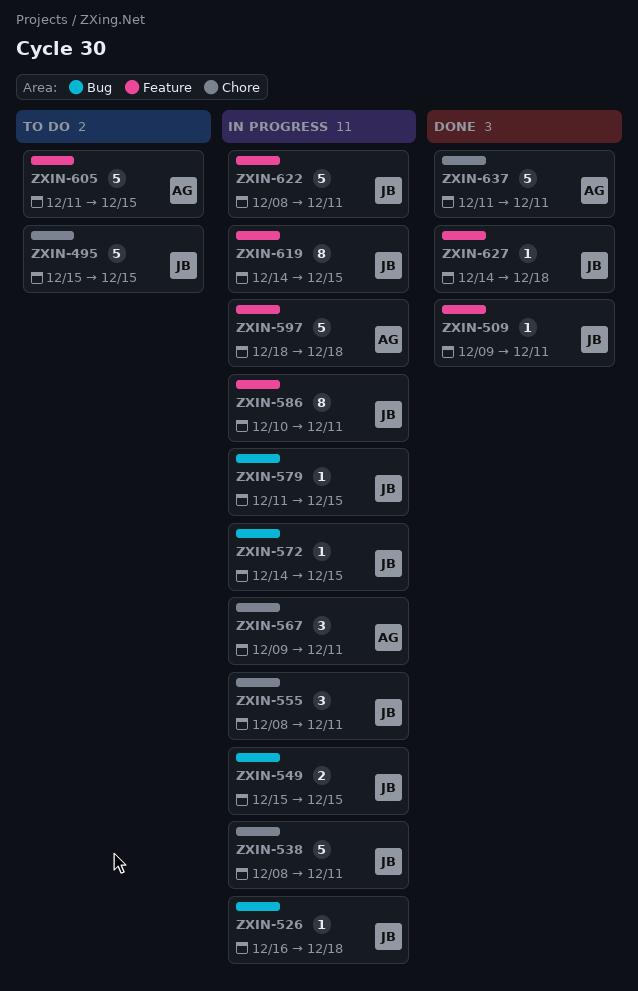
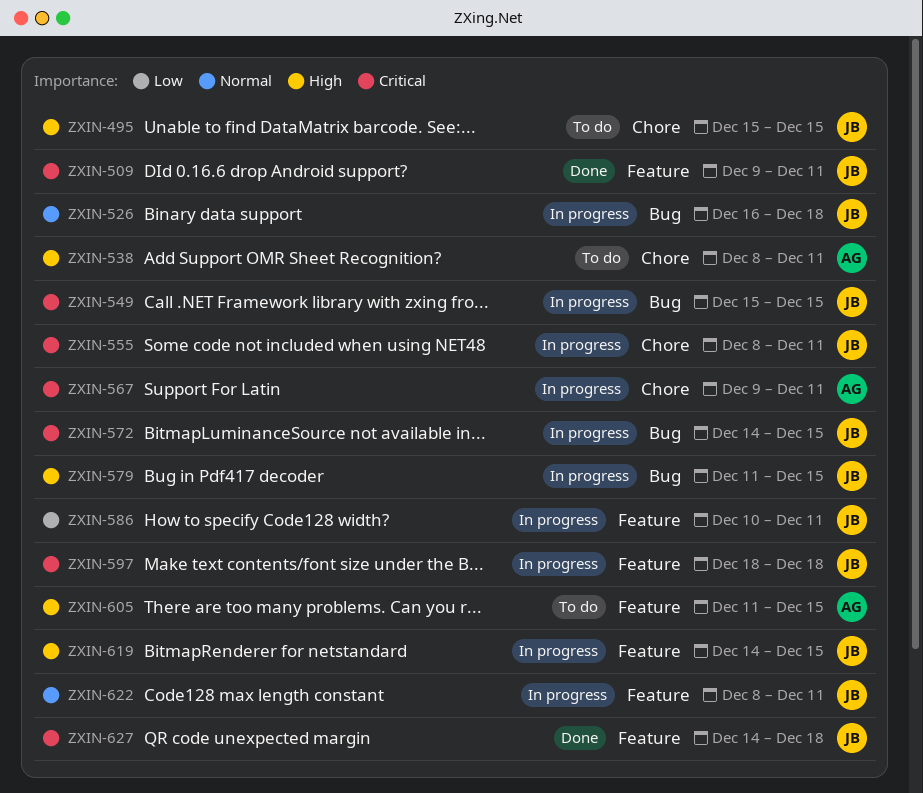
ZXIN-538, status: In progress -> To do
ZXIN-538, owner: JB -> AG
ZXIN-597, owner: AG -> JB
ZXIN-637: present -> none

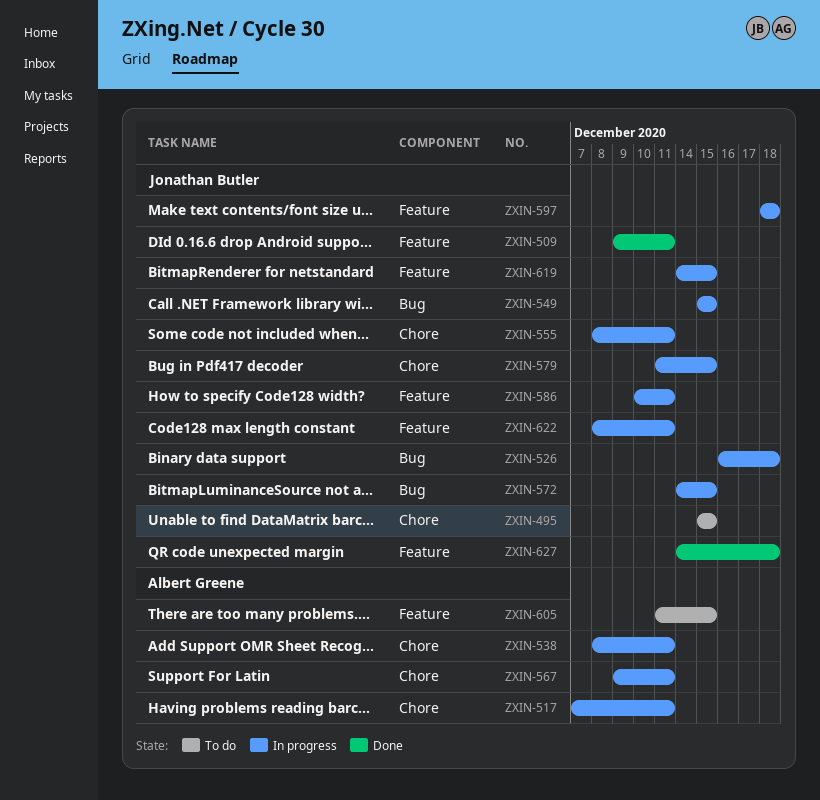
ZXIN-517: none -> present
ZXIN-538, status: To do -> In progress
ZXIN-579, label: Bug -> Chore

